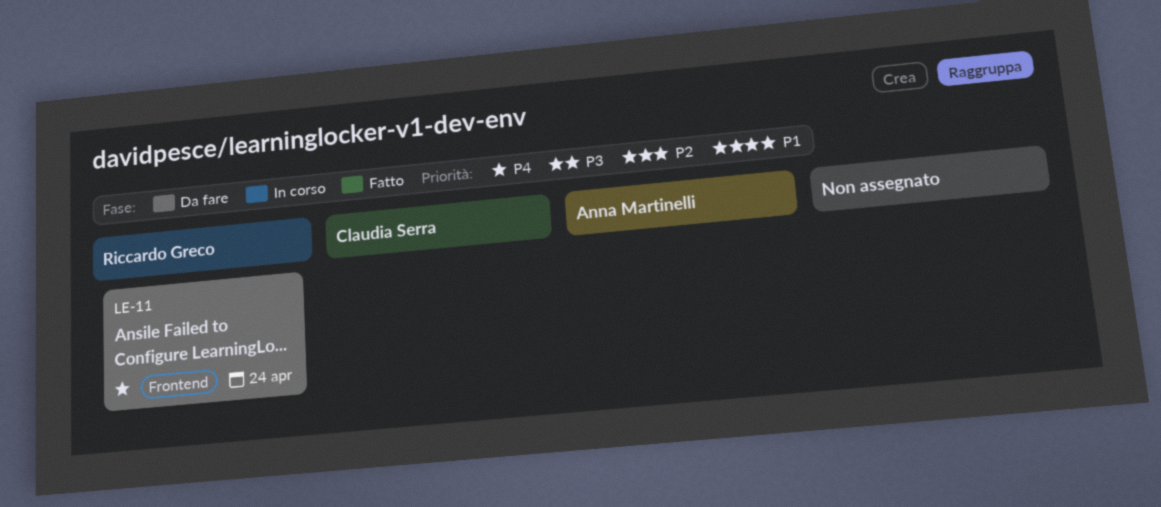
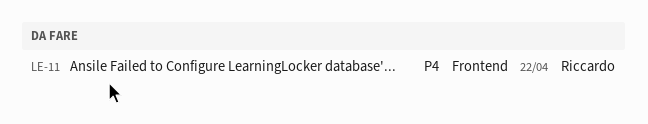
LE-11, due: Apr 24 -> Apr 22

